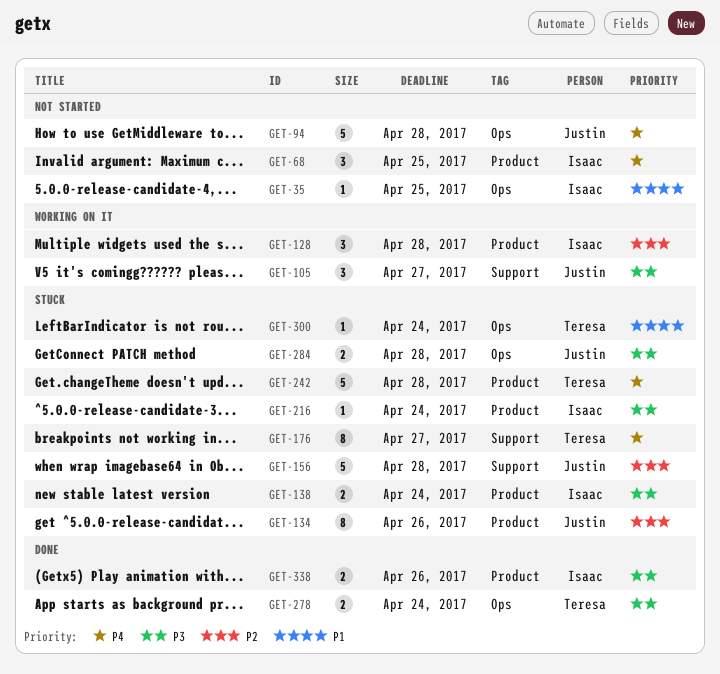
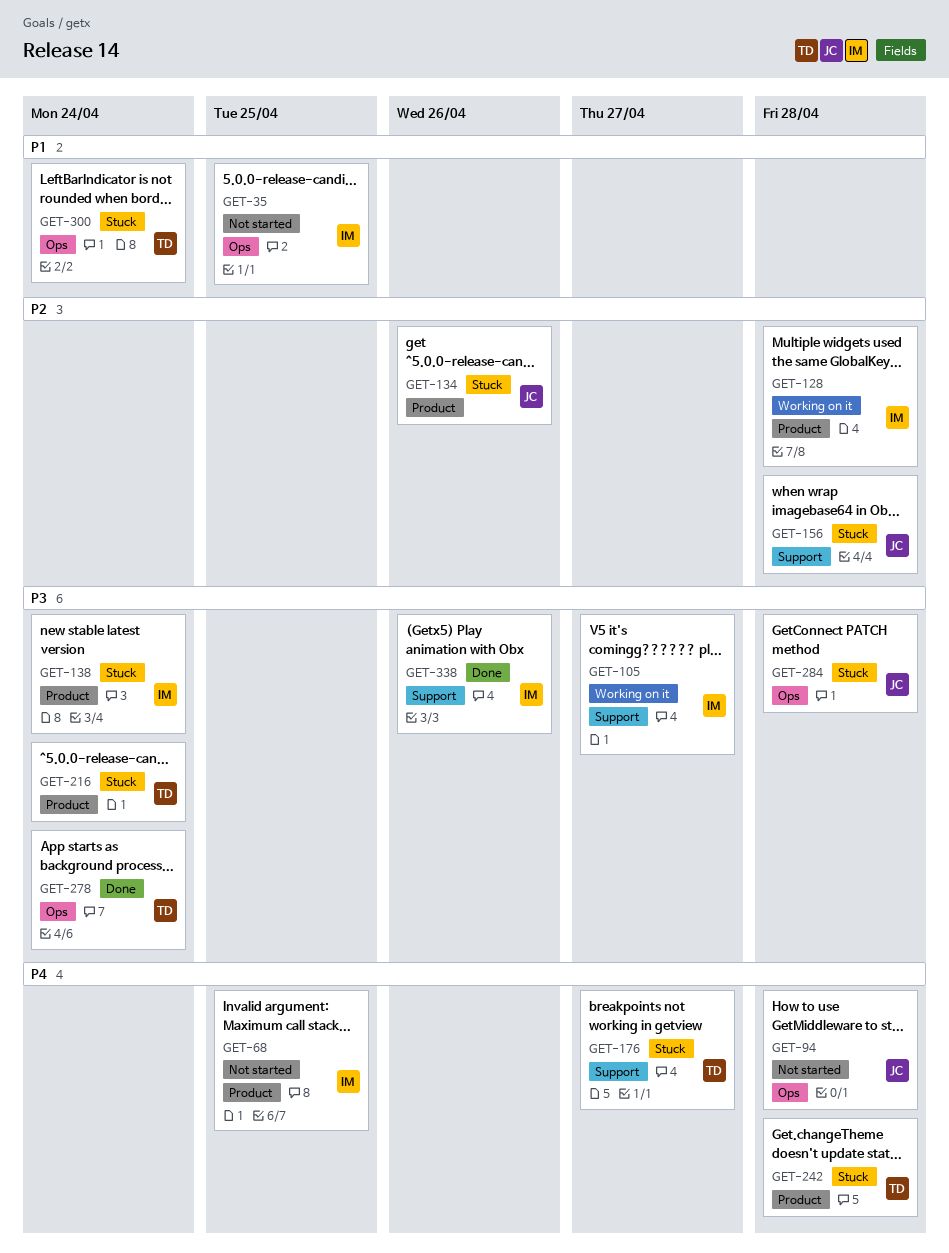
GET-105, owner: Justin -> Isaac
GET-216, owner: Isaac -> Teresa
GET-338, label: Product -> Support

